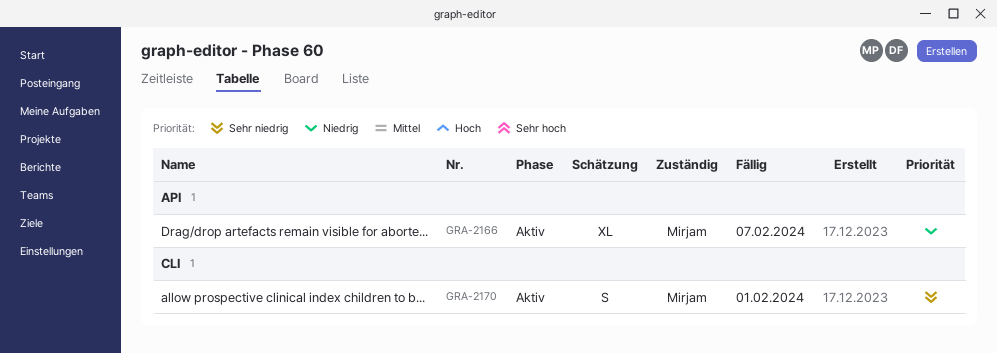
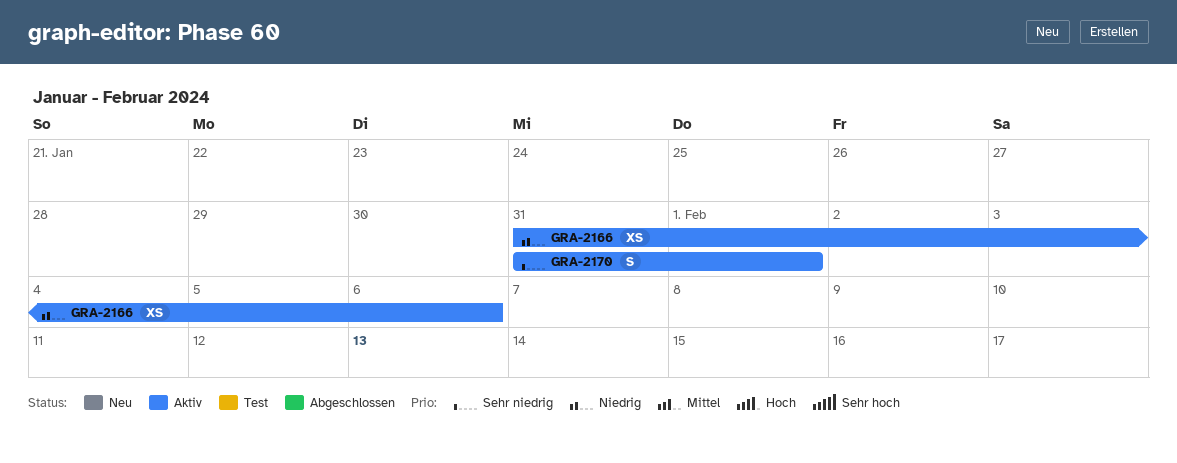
GRA-2166, estimate: XL -> XS
GRA-2166, due: Feb 7 -> Feb 6

